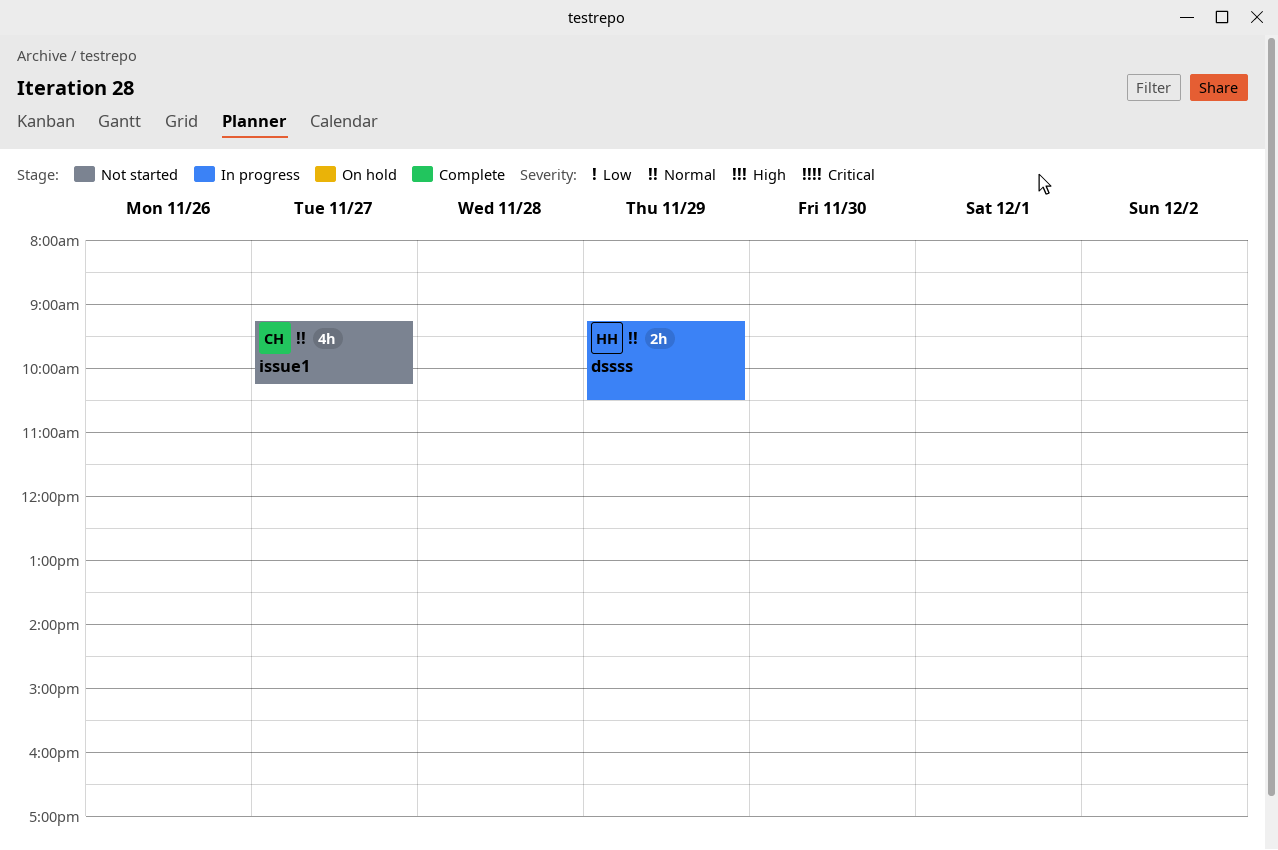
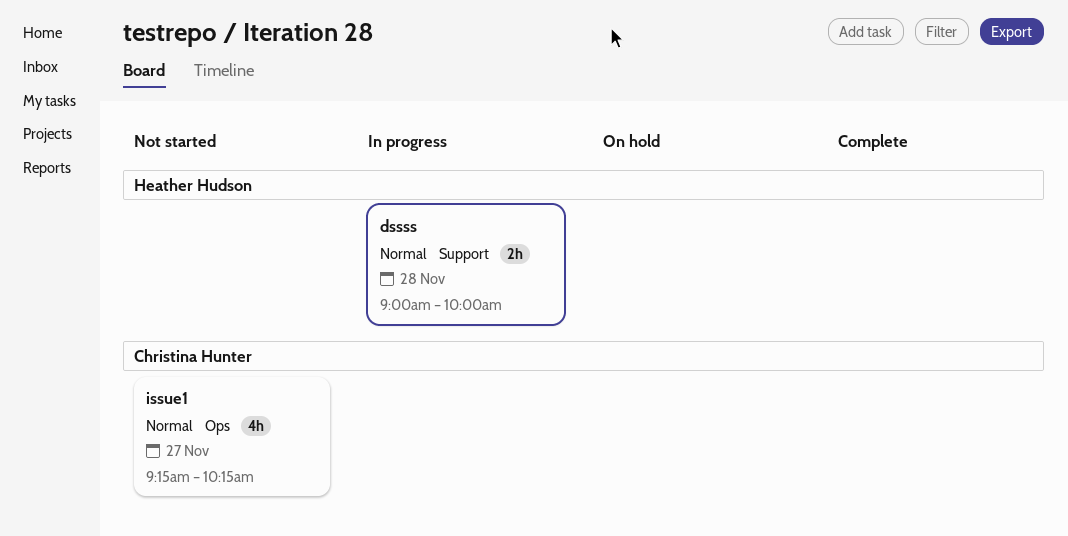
dssss, day: Nov 29 -> Nov 28
dssss, begins: 09:15 -> 09:00
dssss, ends: 10:30 -> 10:00

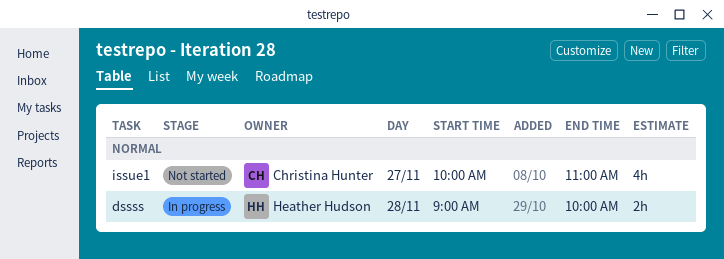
issue1, begins: 09:15 -> 10:00
issue1, ends: 10:15 -> 11:00

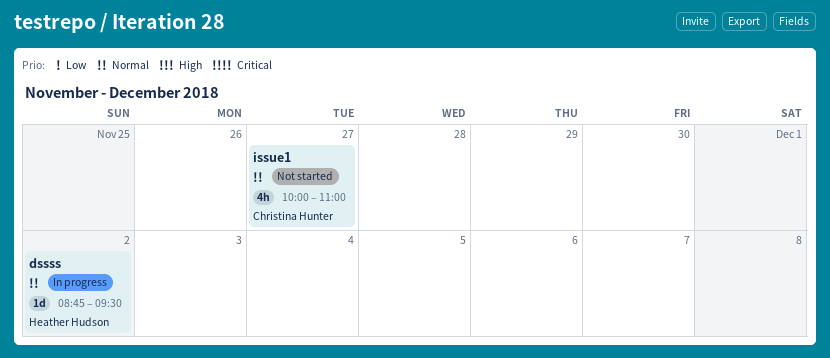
dssss, estimate: 2h -> 1d
dssss, day: Nov 28 -> Dec 2
dssss, begins: 09:00 -> 08:45
dssss, ends: 10:00 -> 09:30

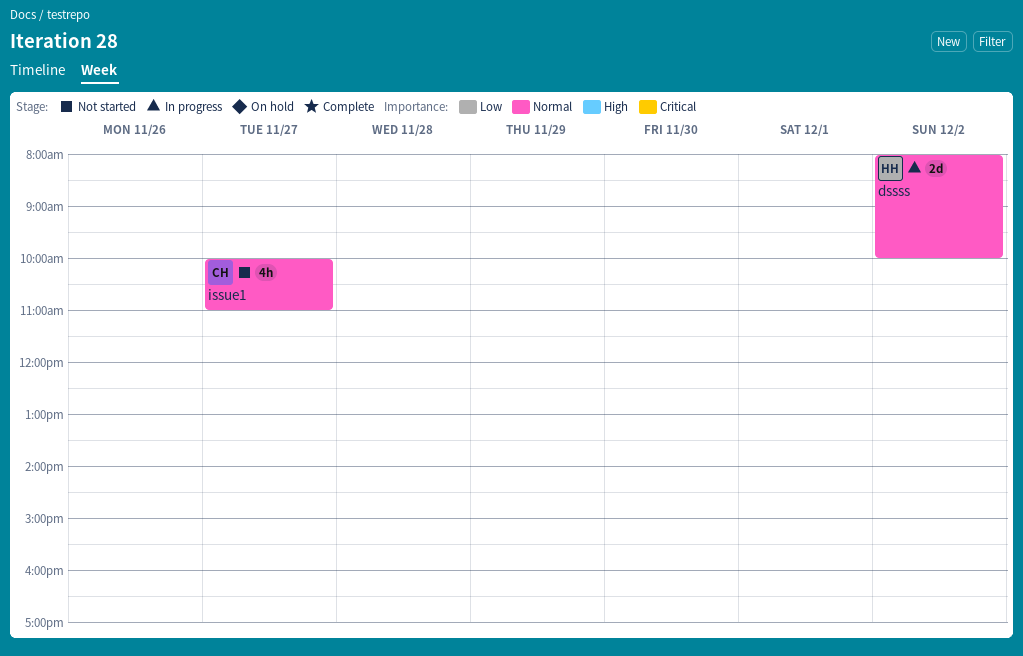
dssss, estimate: 1d -> 2d
dssss, begins: 08:45 -> 08:00
dssss, ends: 09:30 -> 10:00

